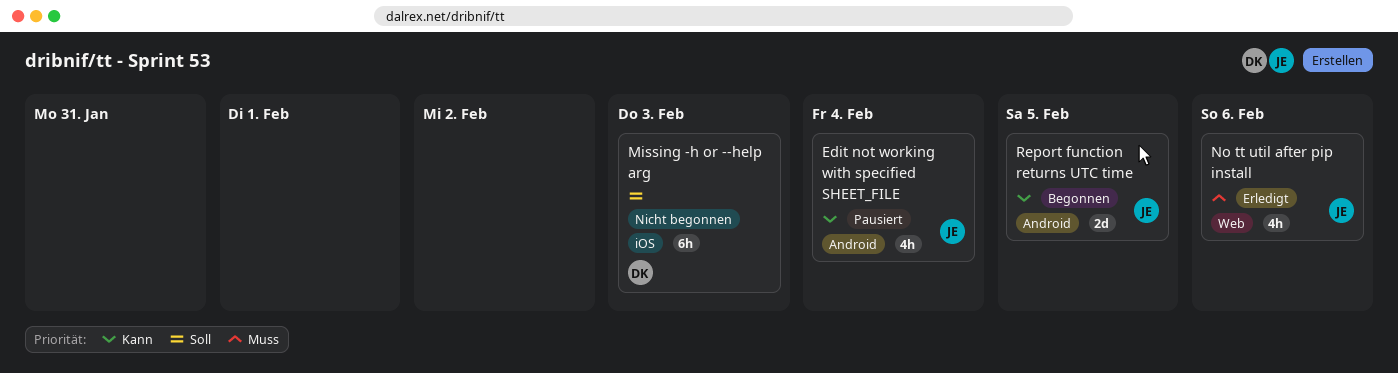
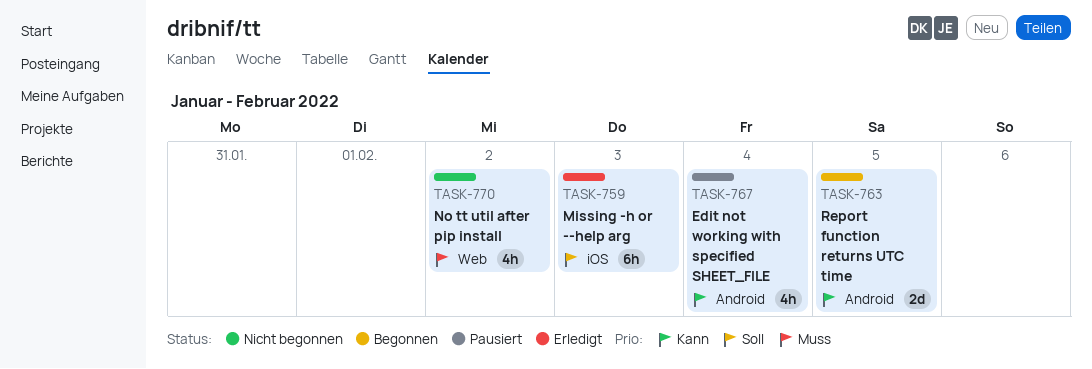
Missing -h or --help arg, status: Nicht begonnen -> Erledigt
No tt util after pip install, status: Erledigt -> Nicht begonnen
No tt util after pip install, due: Feb 6 -> Feb 2

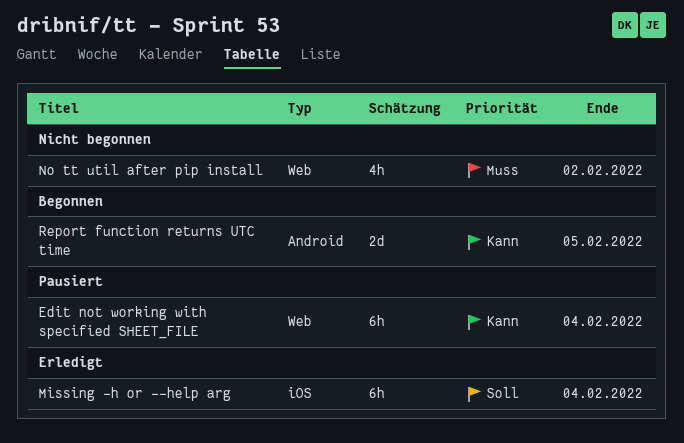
Edit not working with specified SHEET_FILE, label: Android -> Web
Edit not working with specified SHEET_FILE, estimate: 4h -> 6h
Missing -h or --help arg, due: Feb 3 -> Feb 4

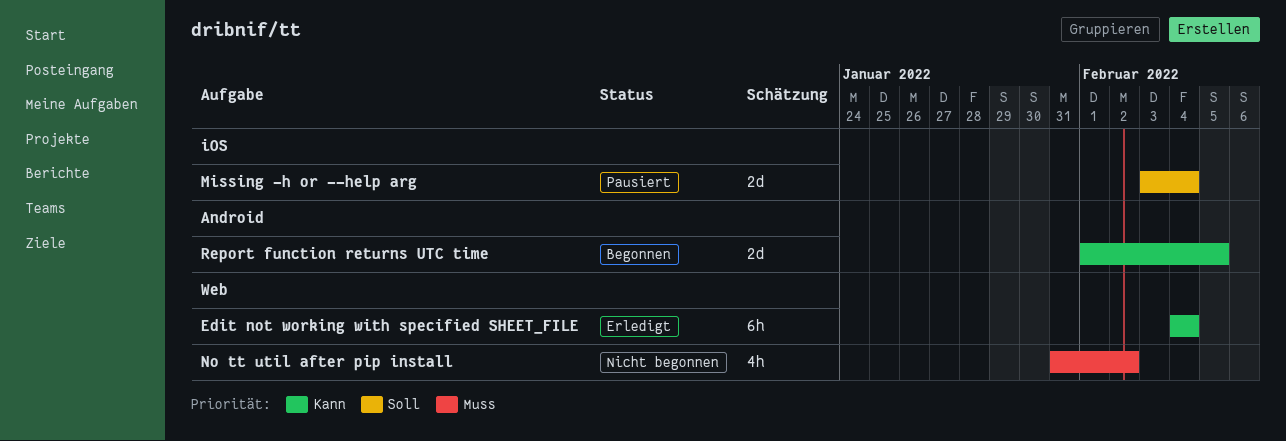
Edit not working with specified SHEET_FILE, status: Pausiert -> Erledigt
Missing -h or --help arg, status: Erledigt -> Pausiert
Missing -h or --help arg, estimate: 6h -> 2d

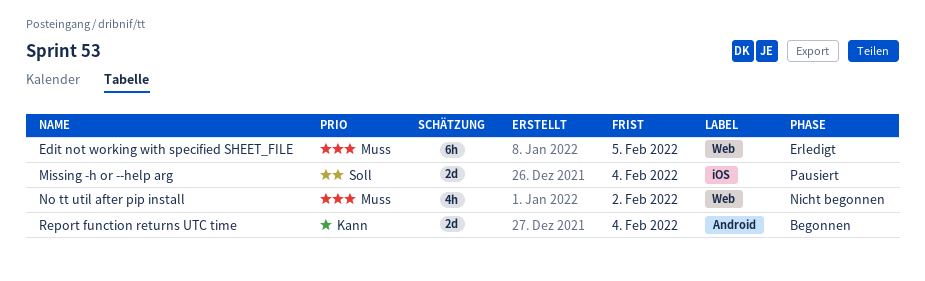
Edit not working with specified SHEET_FILE, priority: Kann -> Muss
Edit not working with specified SHEET_FILE, due: Feb 4 -> Feb 5
Report function returns UTC time, due: Feb 5 -> Feb 4

